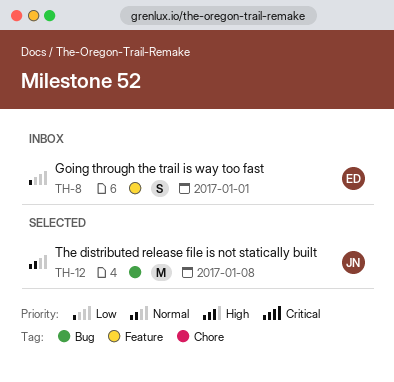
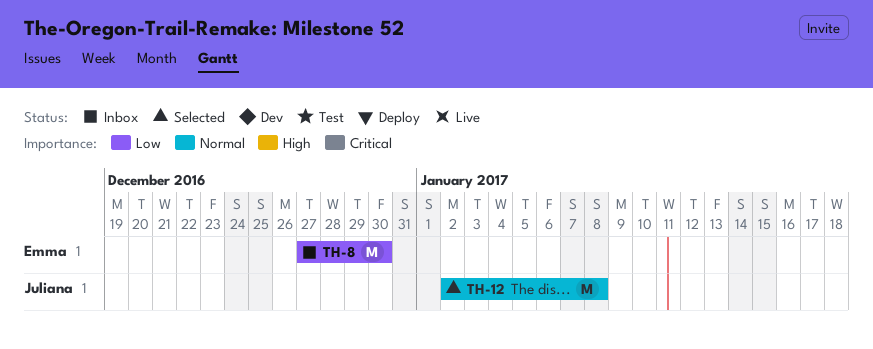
TH-8, estimate: S -> M
TH-8, due: Jan 1 -> Dec 30

